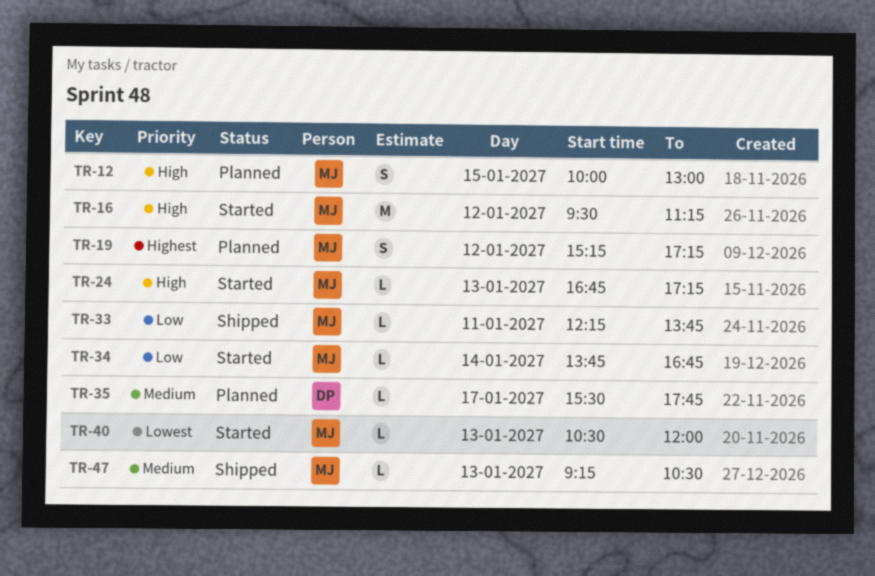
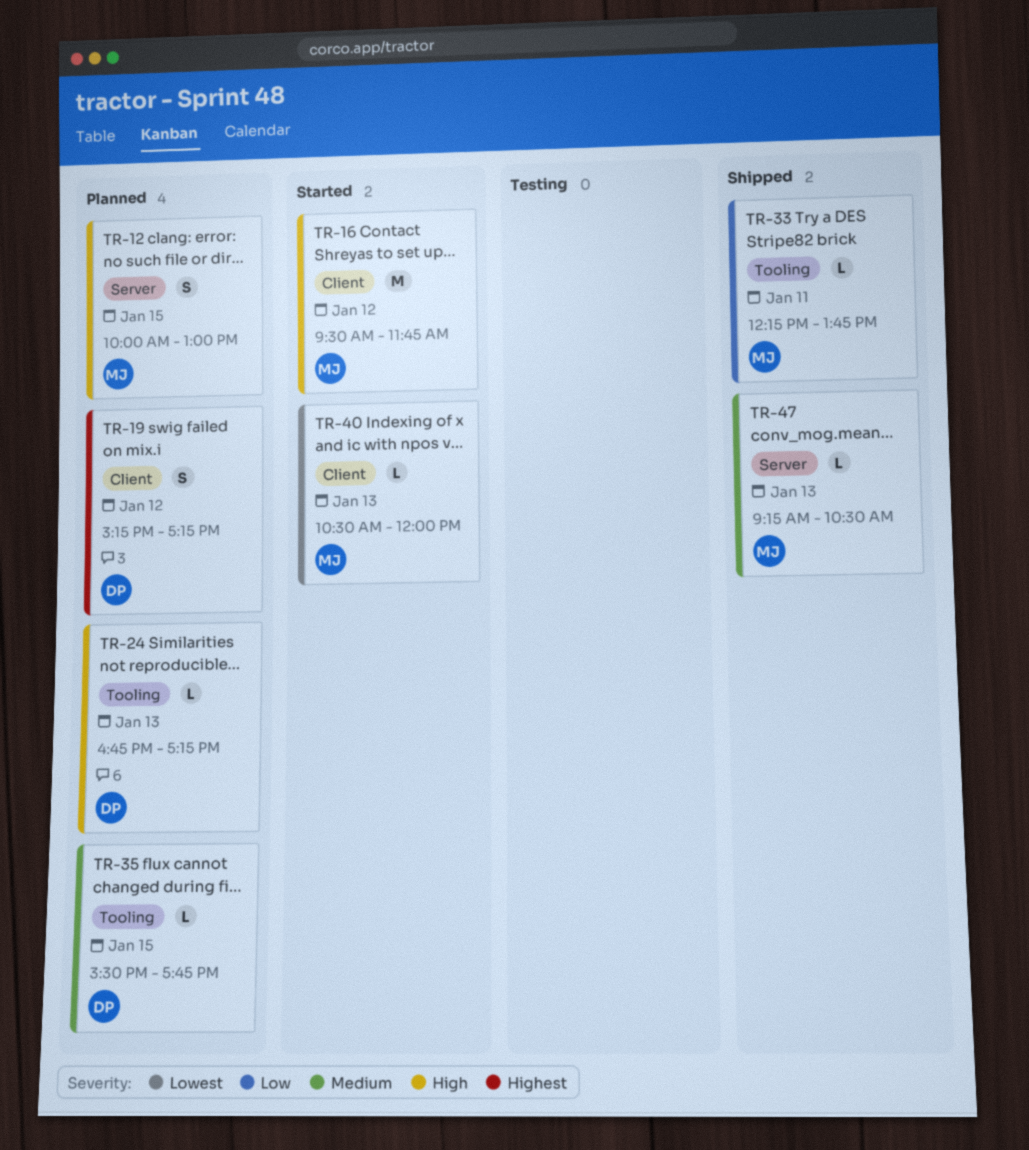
TR-16, ends: 11:15 -> 11:45
TR-19, owner: MJ -> DP
TR-24, status: Started -> Planned
TR-24, owner: MJ -> DP
TR-34: present -> none
TR-35, day: Jan 17 -> Jan 15

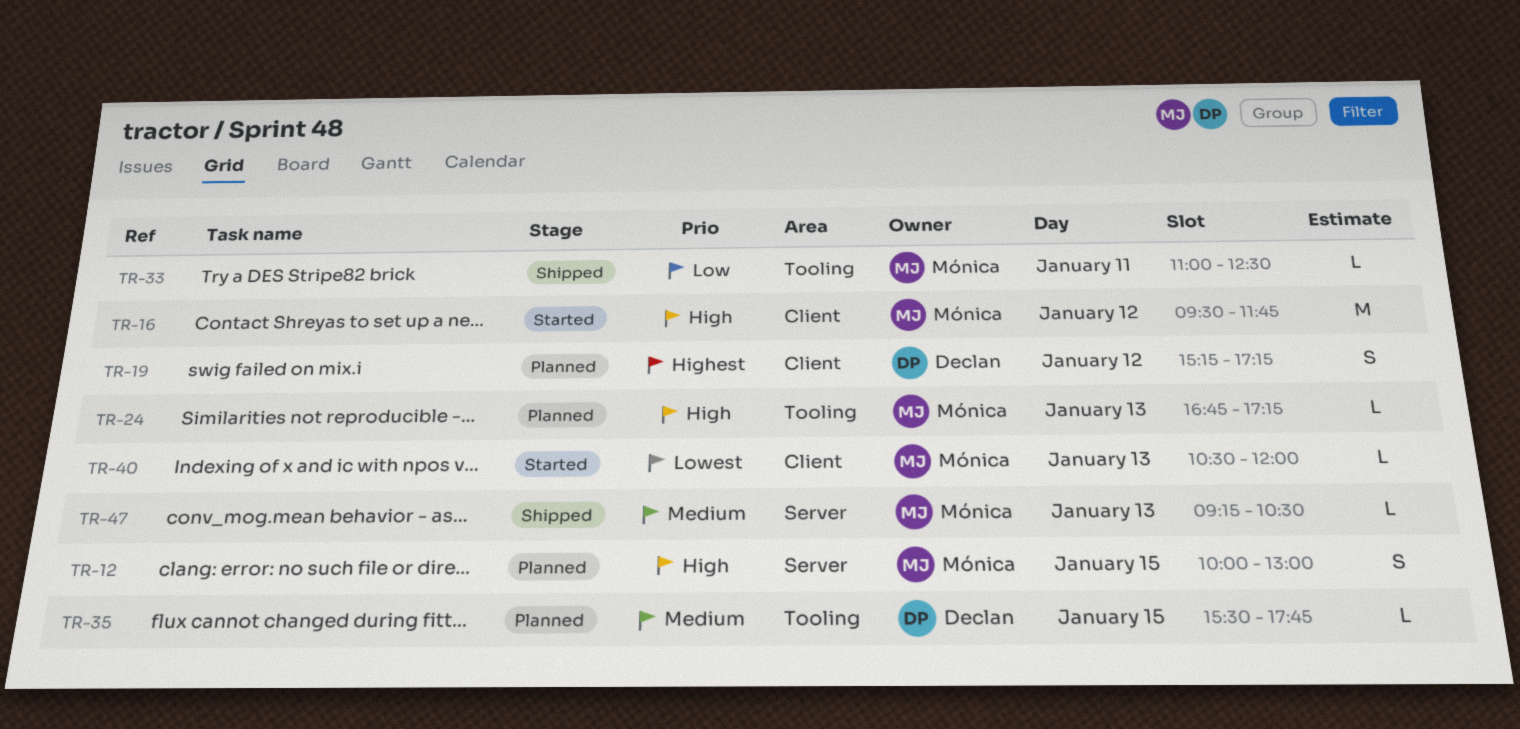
TR-24, owner: Declan -> Mónica
TR-33, begins: 12:15 -> 11:00
TR-33, ends: 13:45 -> 12:30

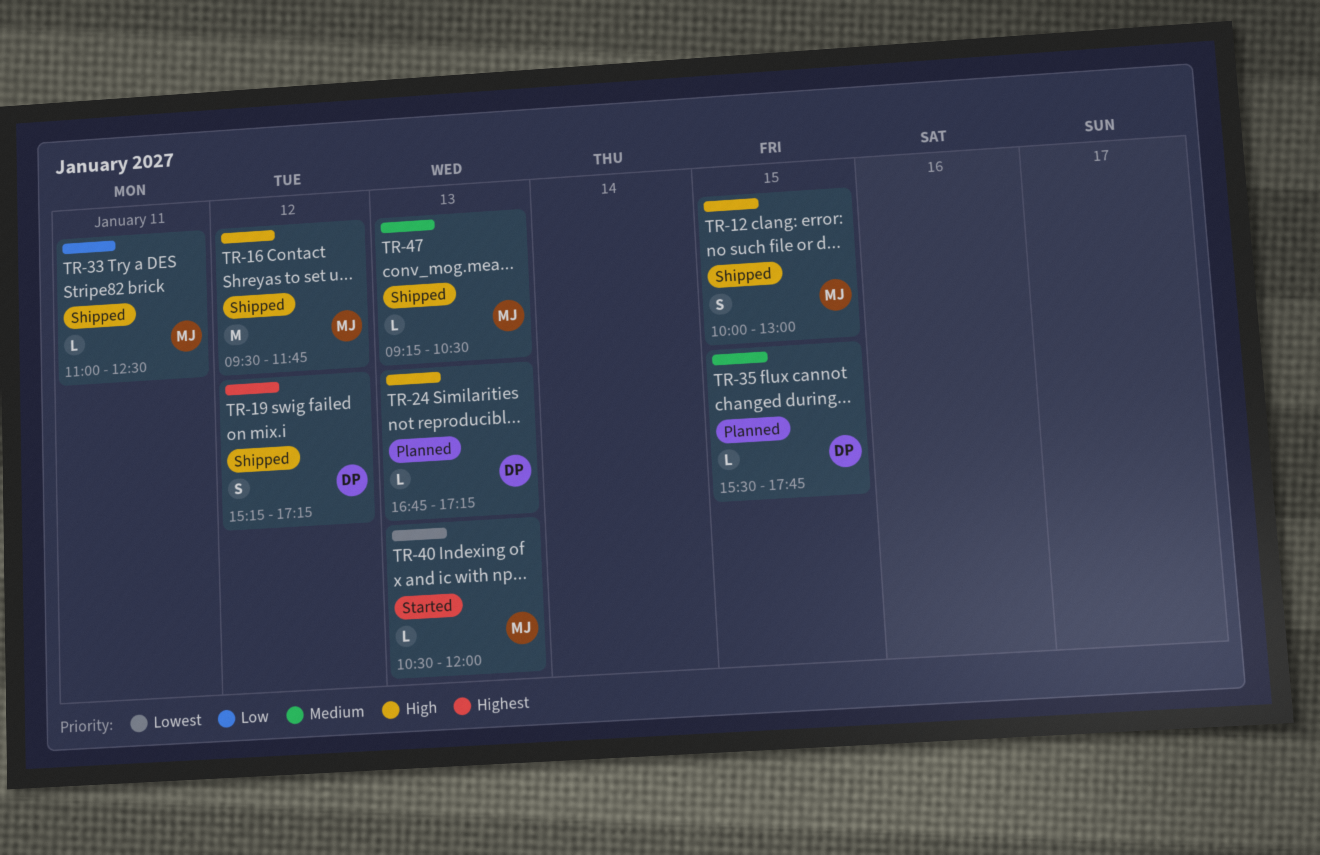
TR-12, status: Planned -> Shipped
TR-16, status: Started -> Shipped
TR-19, status: Planned -> Shipped
TR-24, owner: Mónica -> Declan

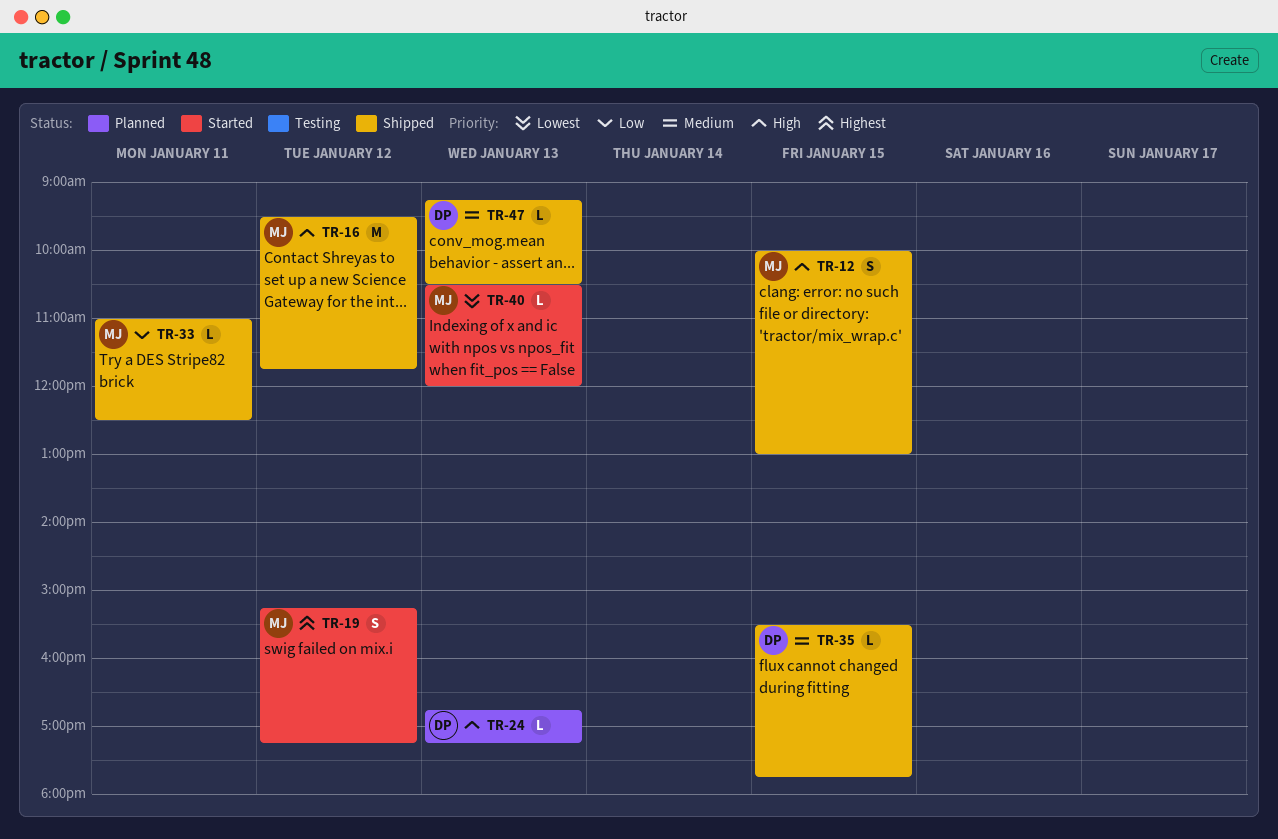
TR-19, status: Shipped -> Started
TR-19, owner: DP -> MJ
TR-35, status: Planned -> Shipped
TR-47, owner: MJ -> DP

